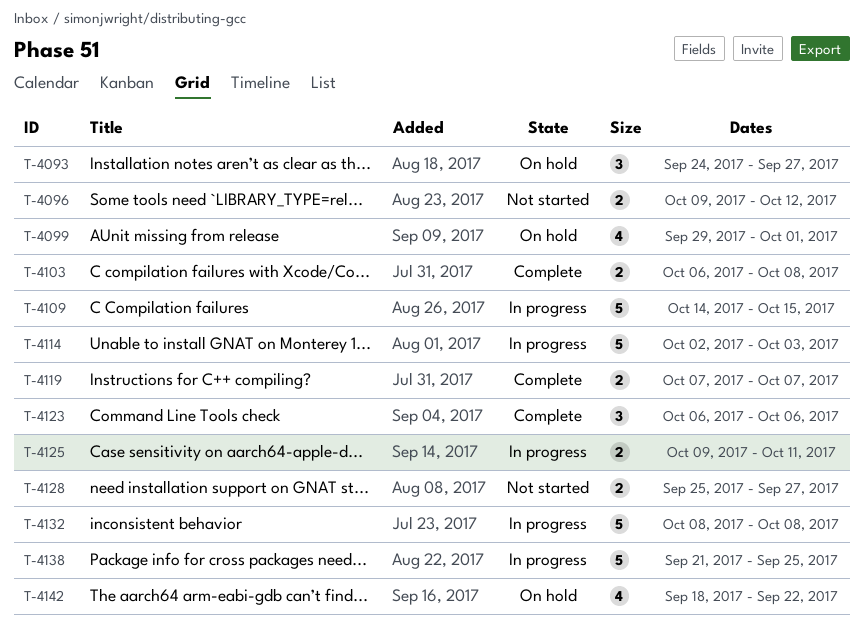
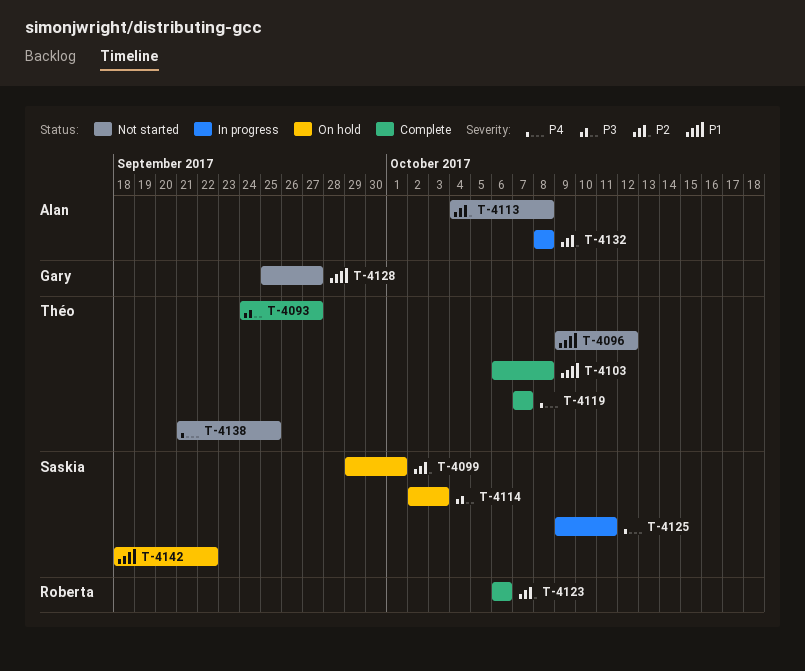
T-4093, status: On hold -> Complete
T-4109: present -> none
T-4113: none -> present
T-4114, status: In progress -> On hold
T-4138, status: In progress -> Not started

